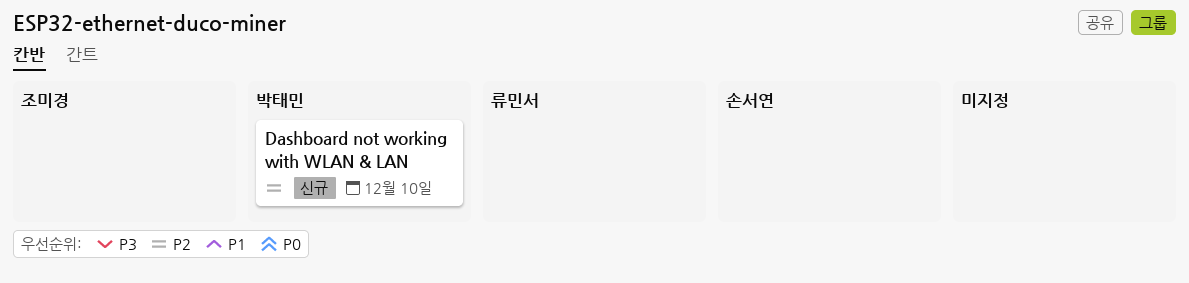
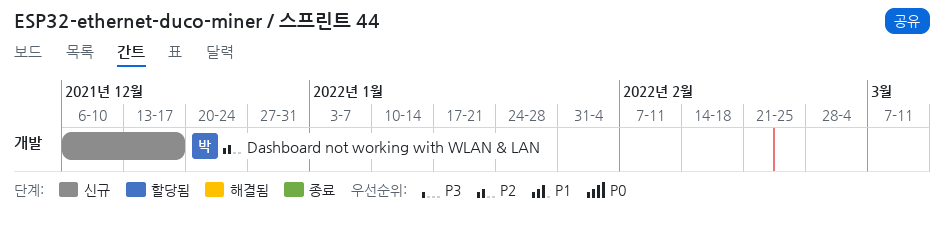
Dashboard not working with WLAN & LAN, due: Dec 10 -> Dec 17

